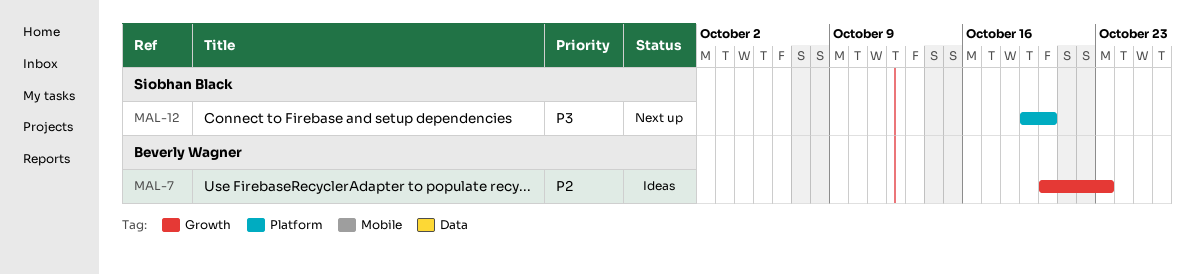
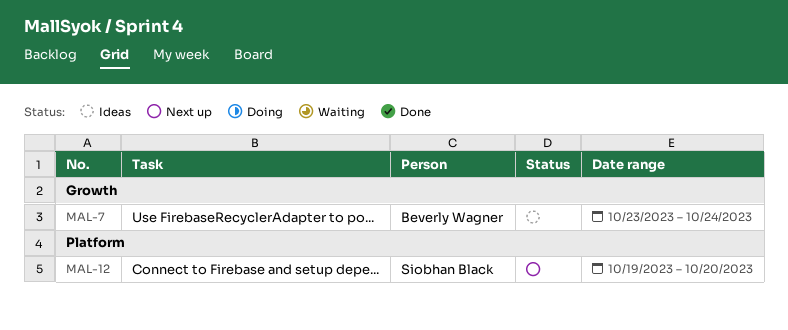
MAL-7, start: Oct 20 -> Oct 23
MAL-7, due: Oct 23 -> Oct 24

